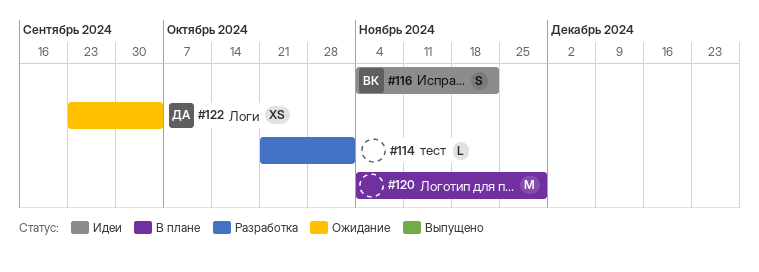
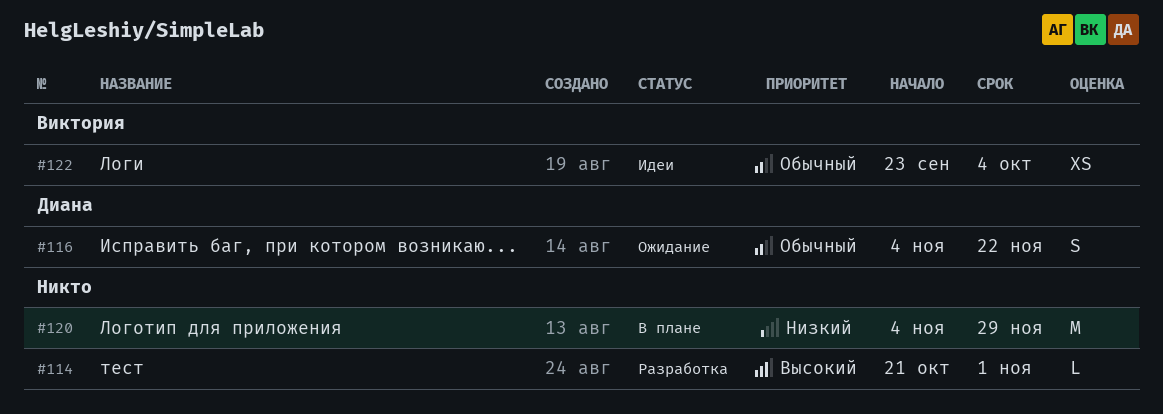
#116, status: Идеи -> Ожидание
#116, owner: Виктория -> Диана
#122, status: Ожидание -> Идеи
#122, owner: Диана -> Виктория

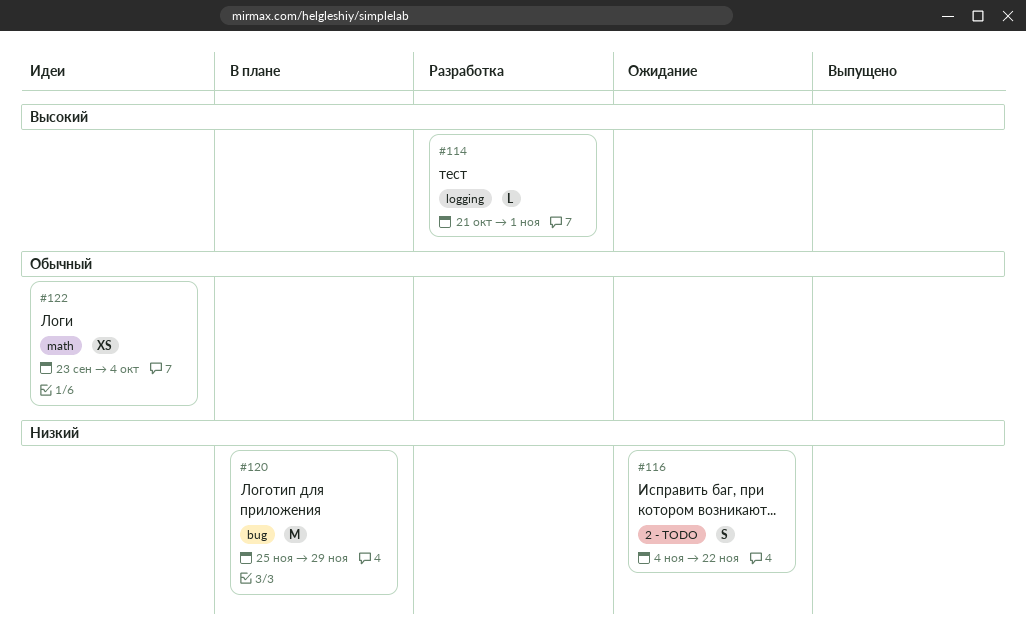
#116, priority: Обычный -> Низкий
#120, start: Nov 4 -> Nov 25

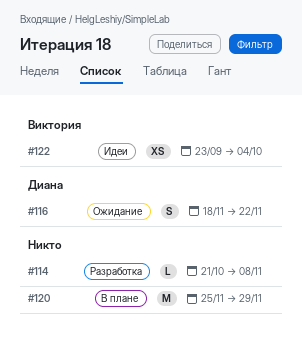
#114, due: Nov 1 -> Nov 8
#116, start: Nov 4 -> Nov 18

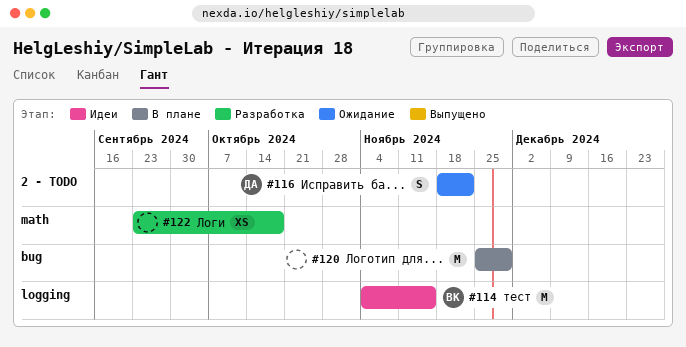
#114, status: Разработка -> Идеи
#114, owner: none -> Виктория
#114, estimate: L -> M
#114, start: Oct 21 -> Nov 4
#114, due: Nov 8 -> Nov 15
#122, status: Идеи -> Разработка
#122, owner: Виктория -> none
#122, due: Oct 4 -> Oct 18

